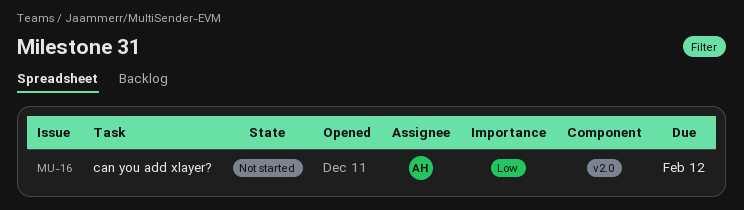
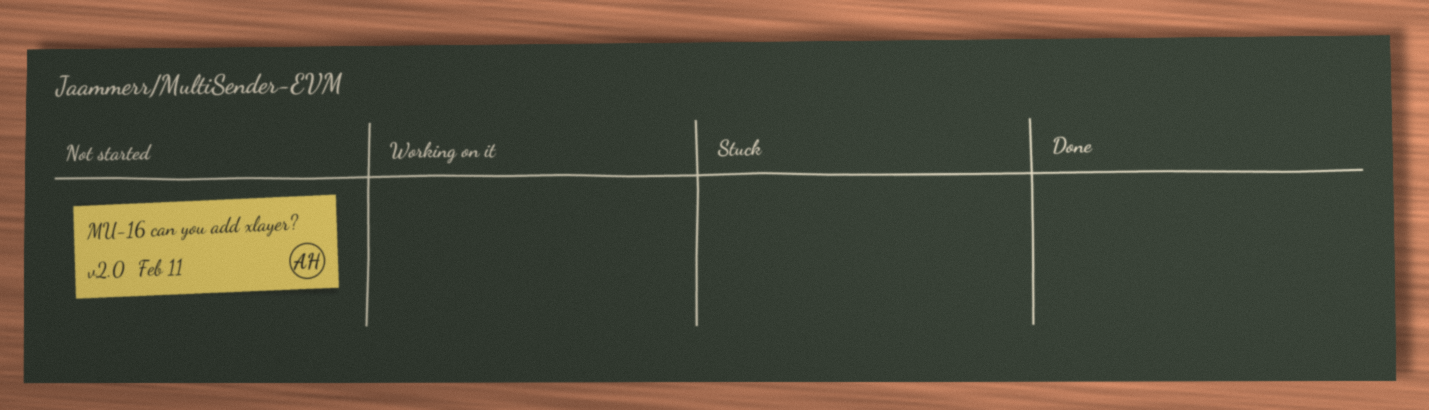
MU-16, due: Feb 12 -> Feb 11

